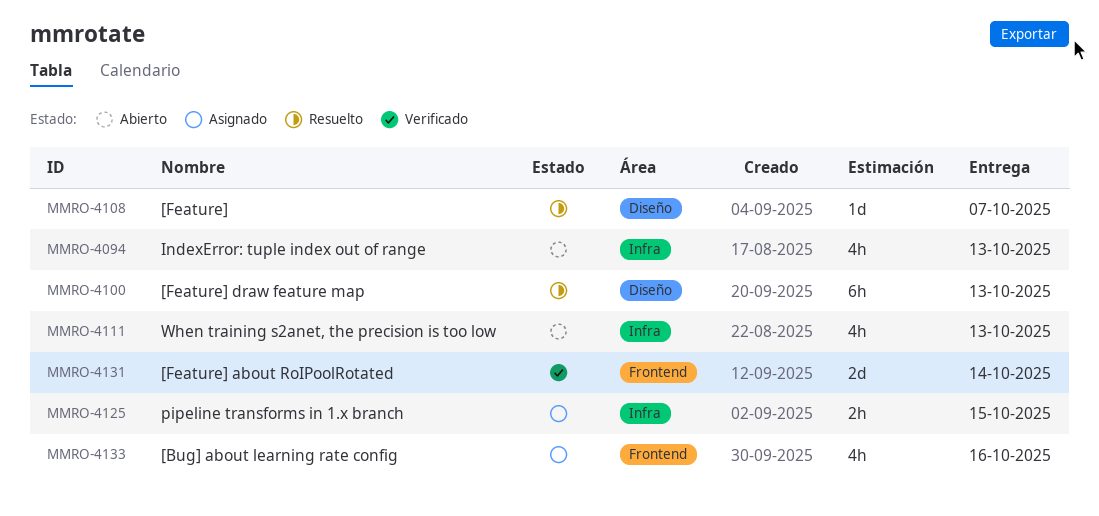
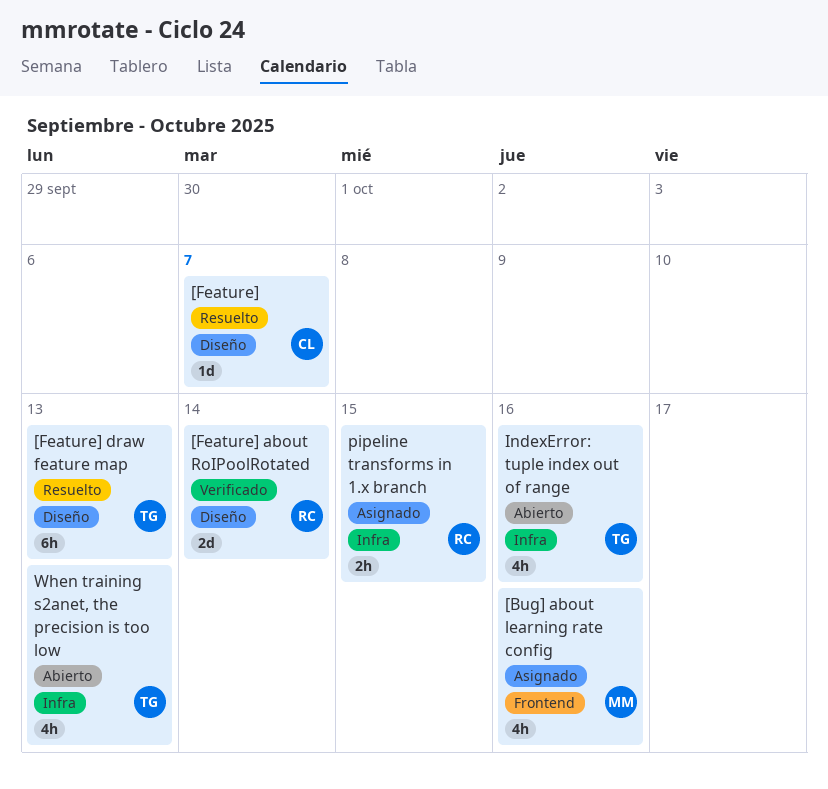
[Feature] about RoIPoolRotated, label: Frontend -> Diseño
IndexError: tuple index out of range, due: Oct 13 -> Oct 16

